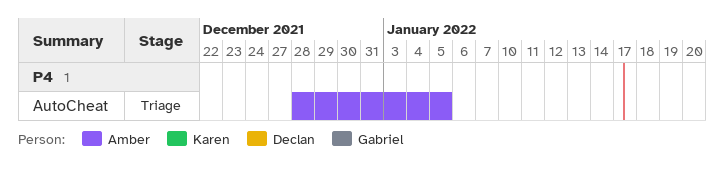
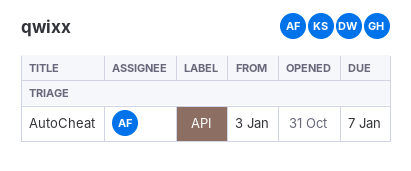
AutoCheat, start: Dec 28 -> Jan 3
AutoCheat, due: Jan 5 -> Jan 7

